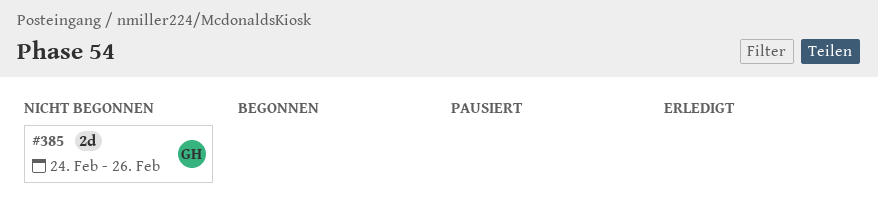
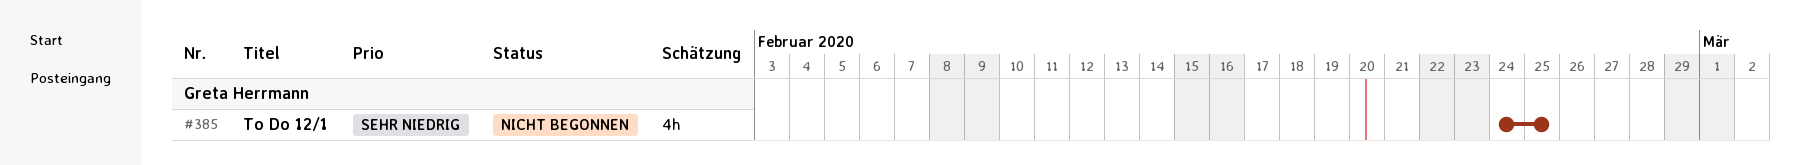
#385, estimate: 2d -> 4h
#385, due: Feb 26 -> Feb 25

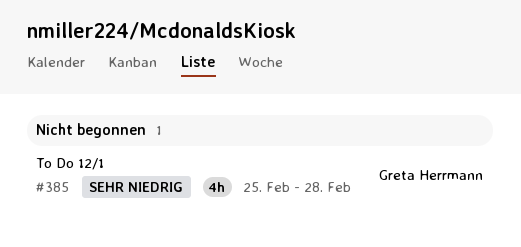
#385, start: Feb 24 -> Feb 25
#385, due: Feb 25 -> Feb 28

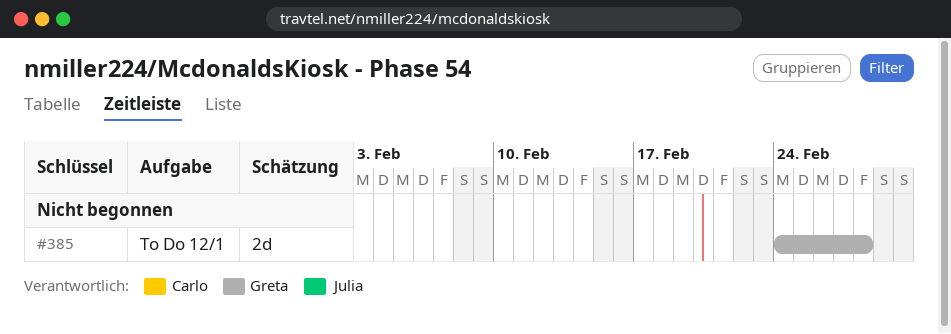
#385, estimate: 4h -> 2d
#385, start: Feb 25 -> Feb 24

